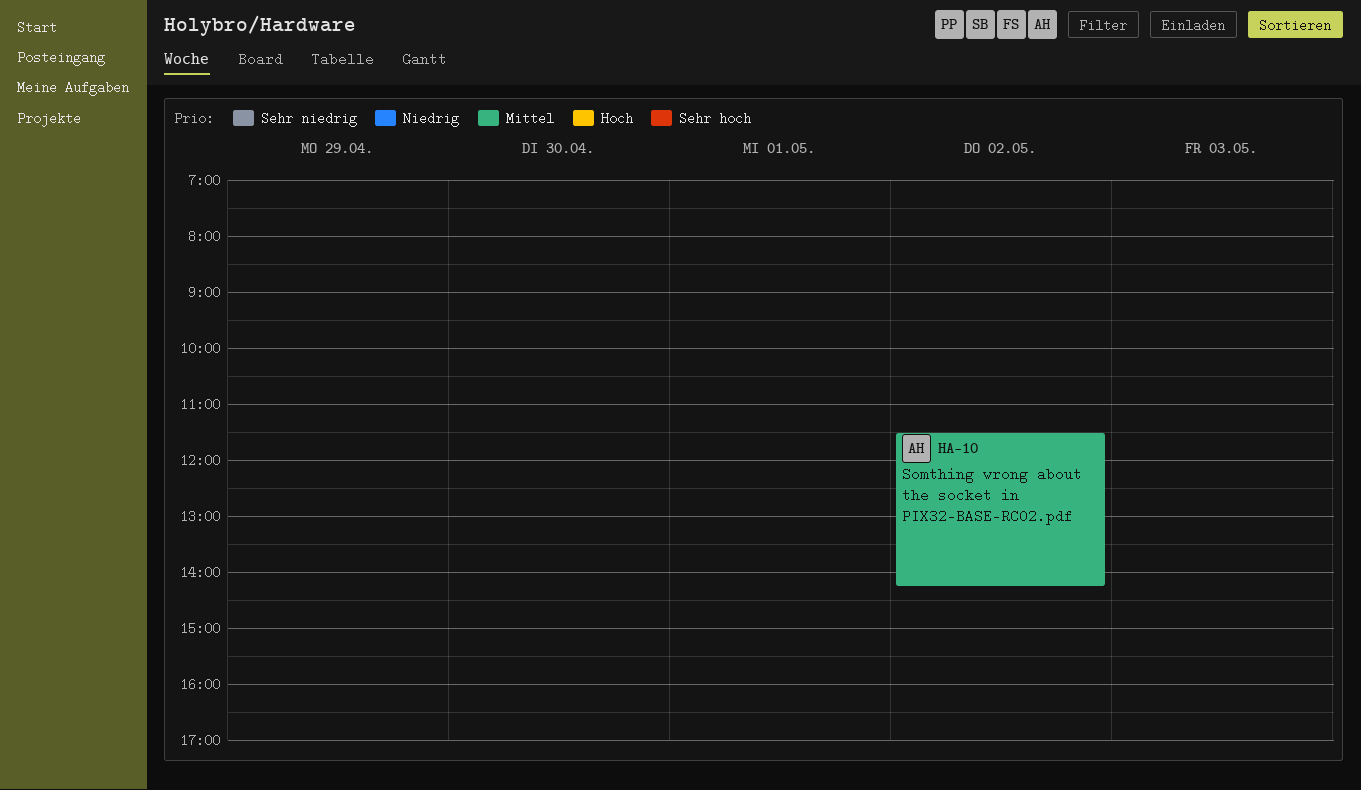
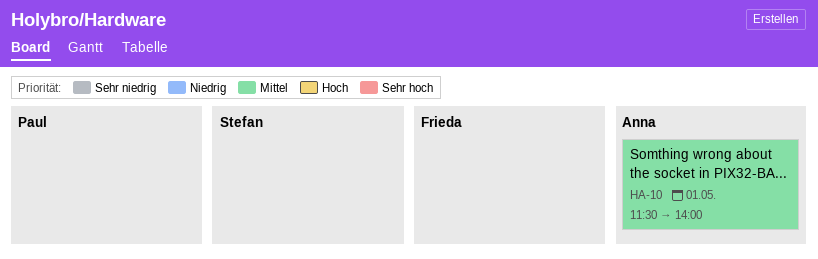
HA-10, day: May 2 -> May 1
HA-10, ends: 14:15 -> 14:00

